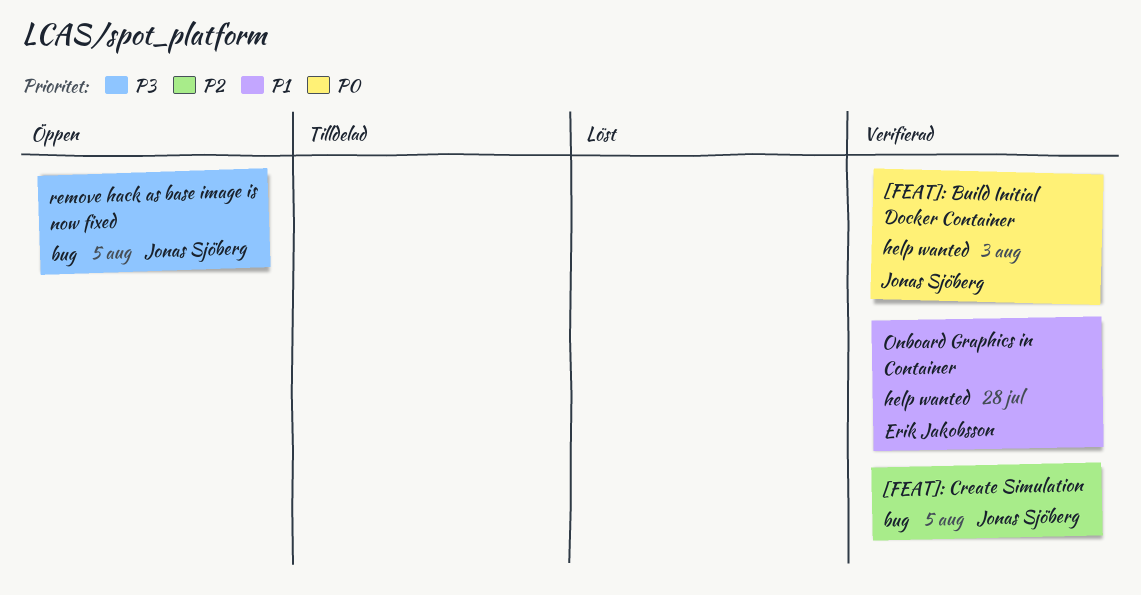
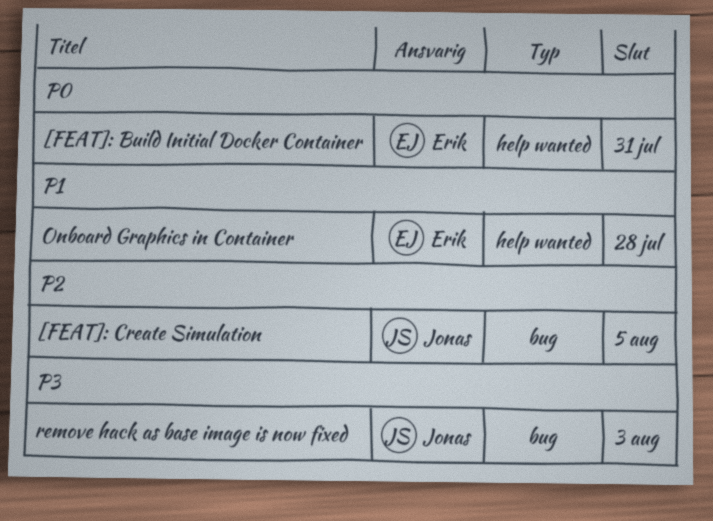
[FEAT]: Build Initial Docker Container, owner: Jonas Sjöberg -> Erik Jakobsson
[FEAT]: Build Initial Docker Container, due: Aug 3 -> Jul 31
remove hack as base image is now fixed, due: Aug 5 -> Aug 3

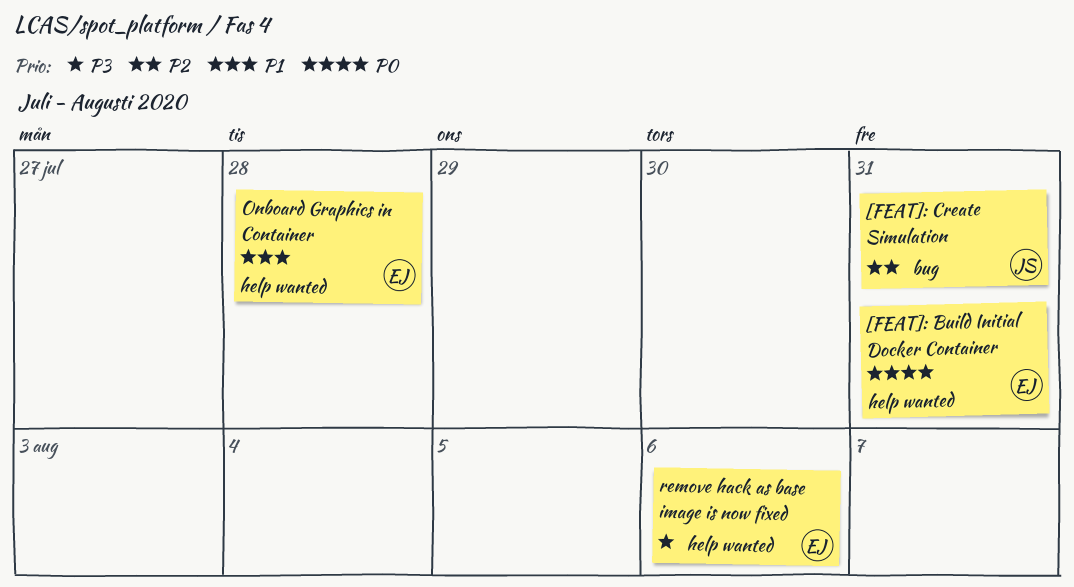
[FEAT]: Create Simulation, due: Aug 5 -> Jul 31
remove hack as base image is now fixed, owner: Jonas -> Erik
remove hack as base image is now fixed, label: bug -> help wanted
remove hack as base image is now fixed, due: Aug 3 -> Aug 6

